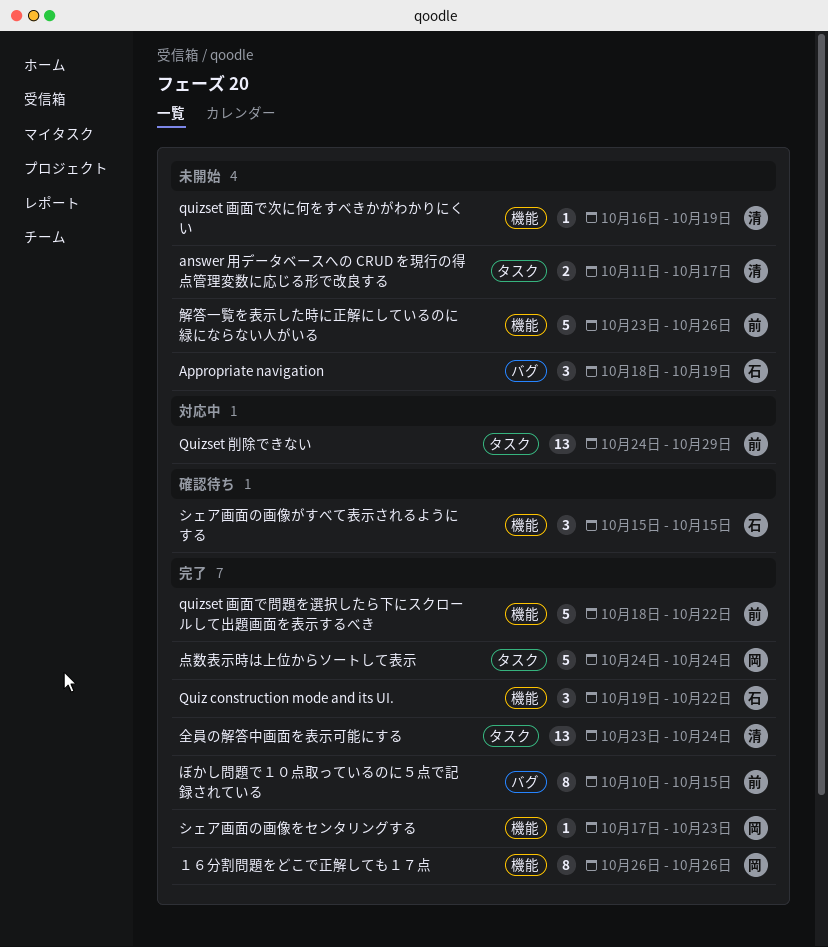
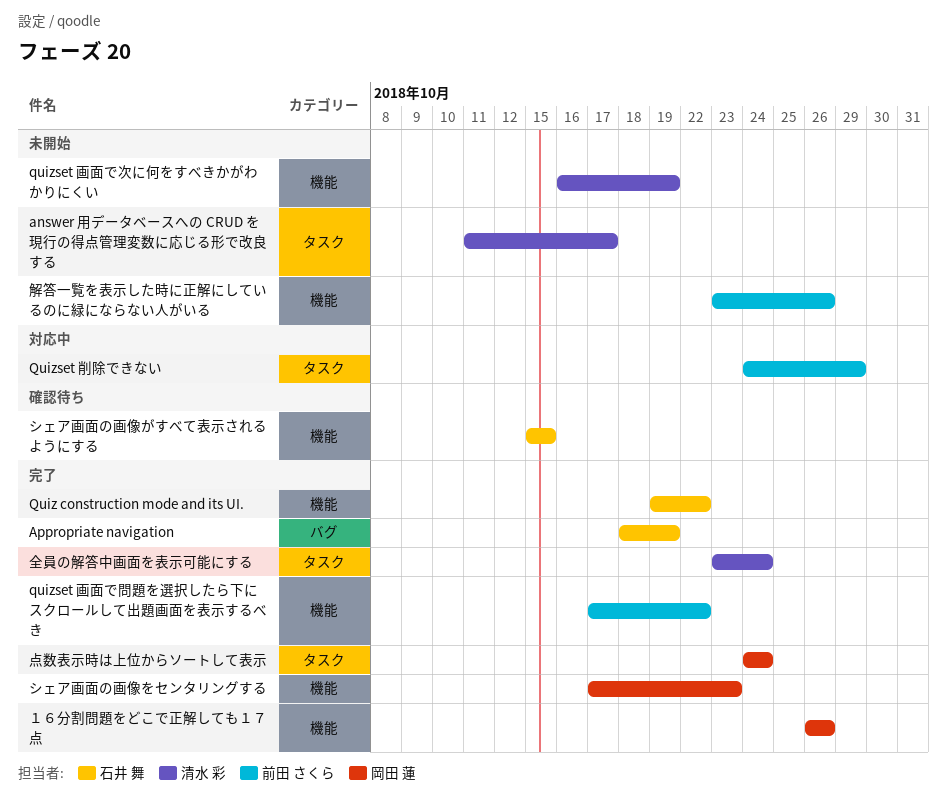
Appropriate navigation, status: 未開始 -> 完了
quizset 画面で問題を選択したら下にスクロールして出題画面を表示するべき, start: Oct 18 -> Oct 17
ぼかし問題で１０点取っているのに５点で記録されている: present -> none

